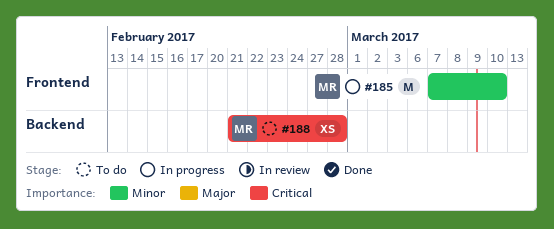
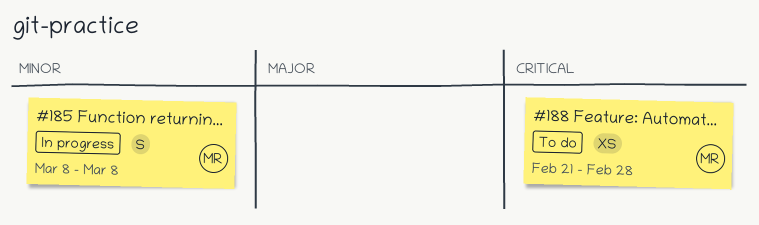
#185, estimate: M -> S
#185, start: Mar 7 -> Mar 8
#185, due: Mar 10 -> Mar 8

